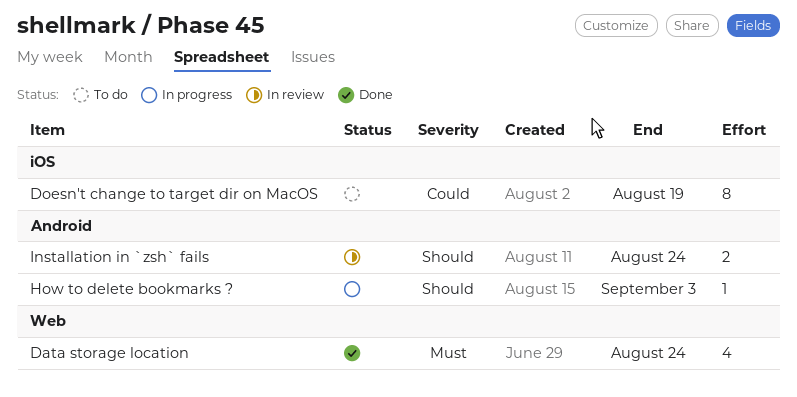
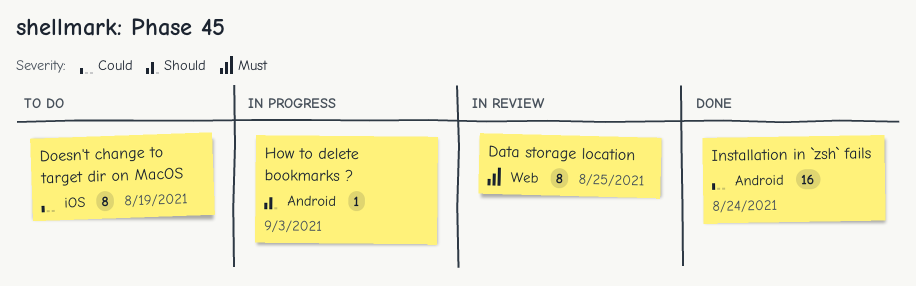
Data storage location, status: Done -> In review
Data storage location, estimate: 4 -> 8
Data storage location, due: Aug 24 -> Aug 25
Installation in `zsh` fails, status: In review -> Done
Installation in `zsh` fails, priority: Should -> Could
Installation in `zsh` fails, estimate: 2 -> 16

